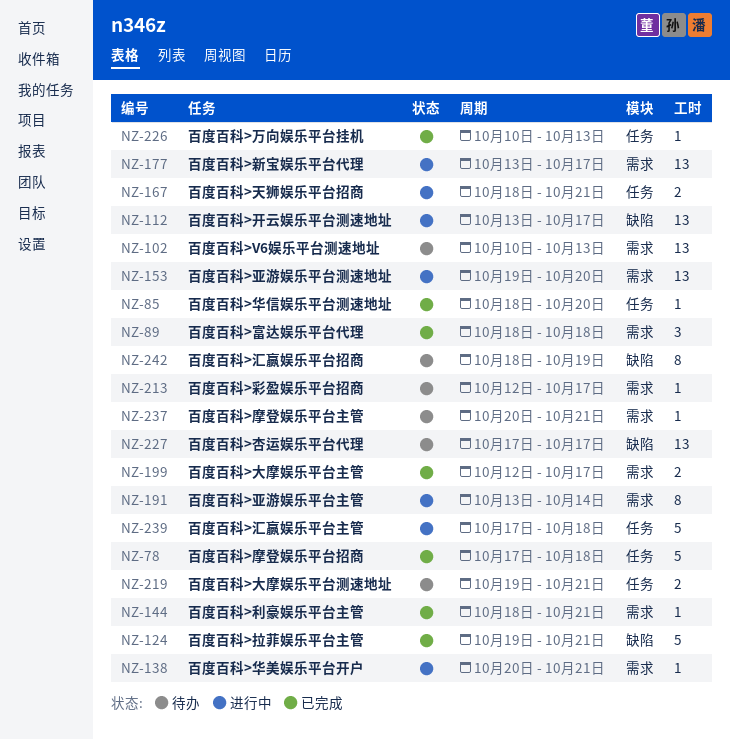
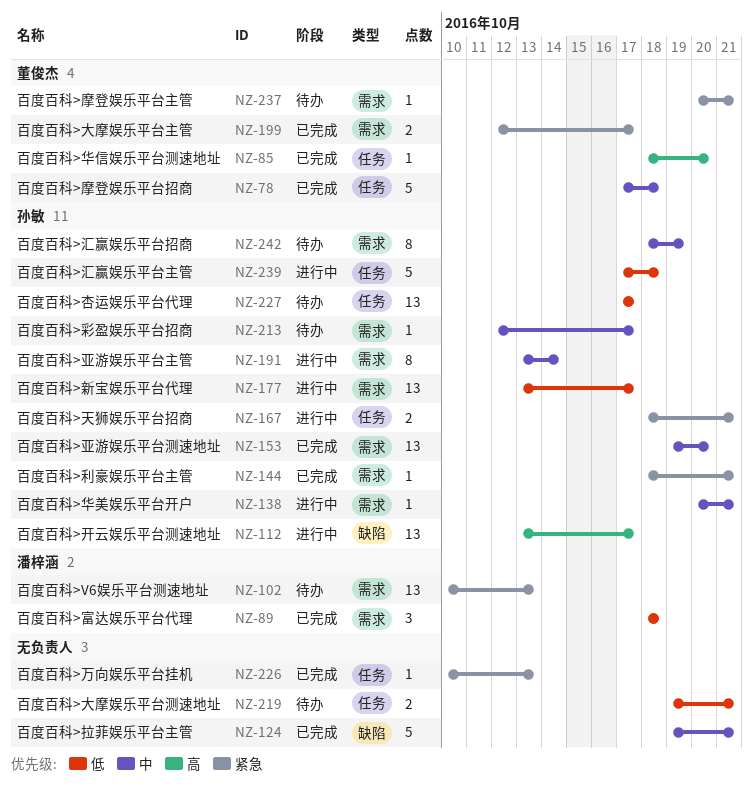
NZ-153, status: 进行中 -> 已完成
NZ-227, label: 缺陷 -> 任务
NZ-242, label: 缺陷 -> 需求

